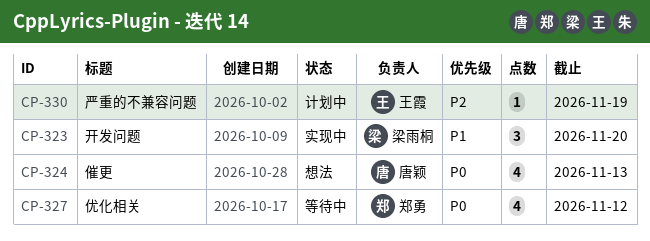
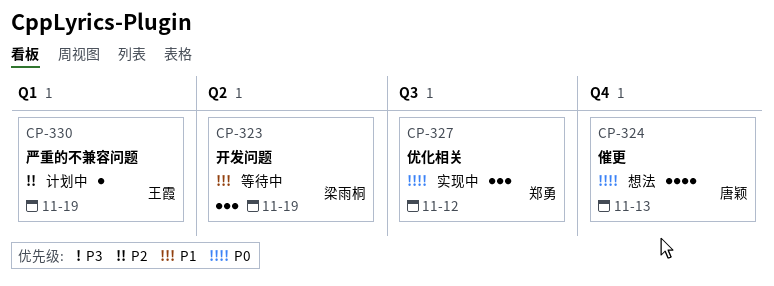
CP-323, status: 实现中 -> 等待中
CP-323, due: Nov 20 -> Nov 19
CP-327, status: 等待中 -> 实现中
CP-327, estimate: 4 -> 3

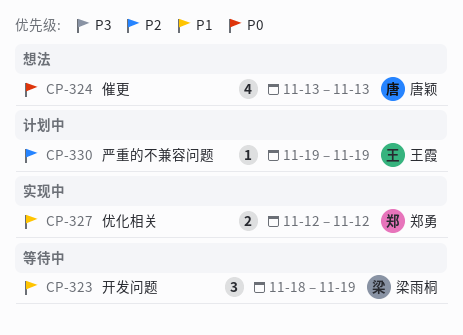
CP-327, priority: P0 -> P1
CP-327, estimate: 3 -> 2

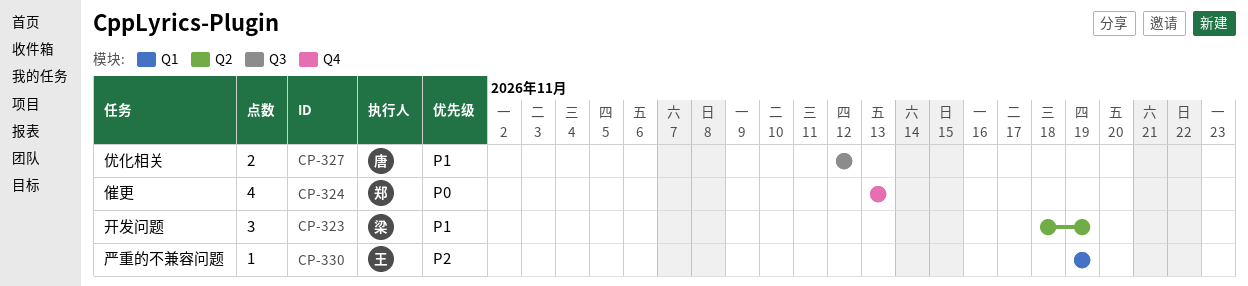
CP-324, owner: 唐颖 -> 郑勇
CP-327, owner: 郑勇 -> 唐颖

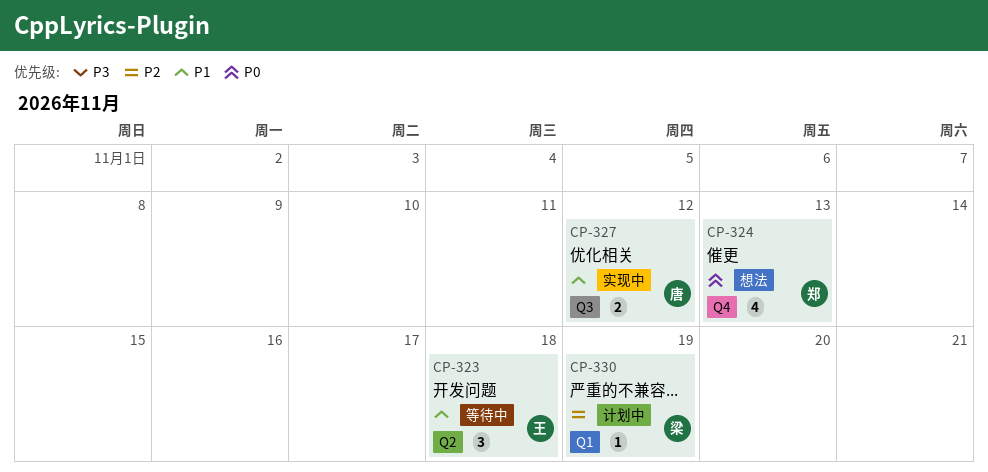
CP-323, owner: 梁 -> 王
CP-323, due: Nov 19 -> Nov 18
CP-330, owner: 王 -> 梁

